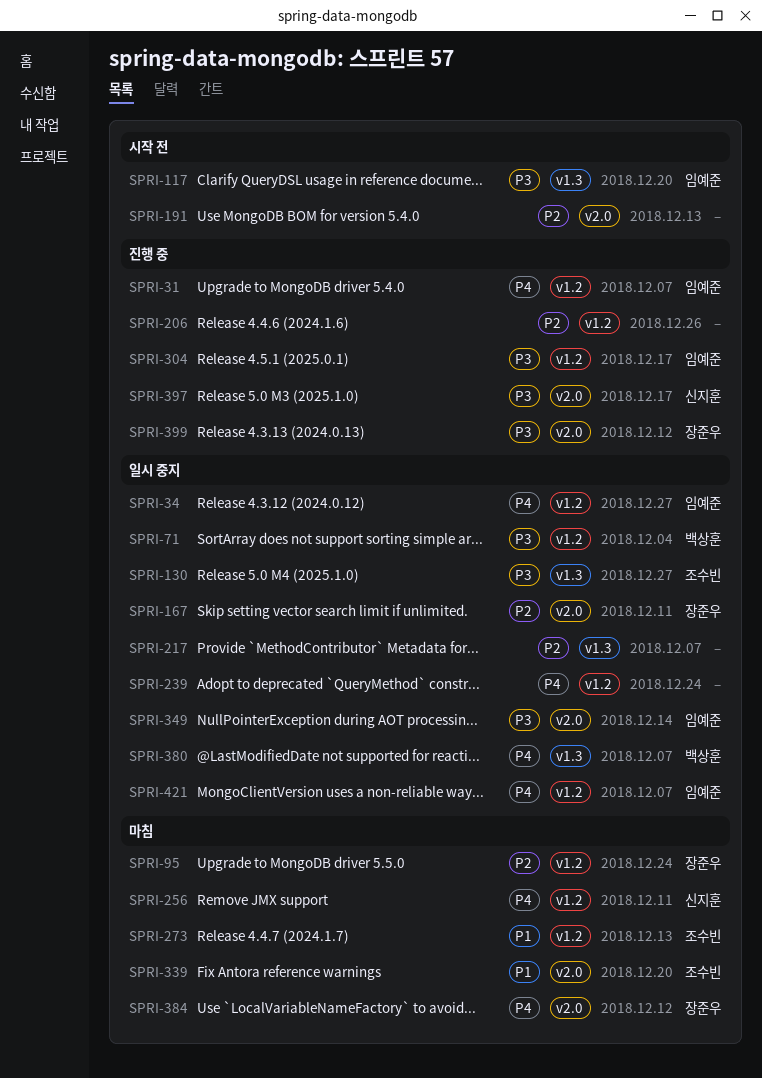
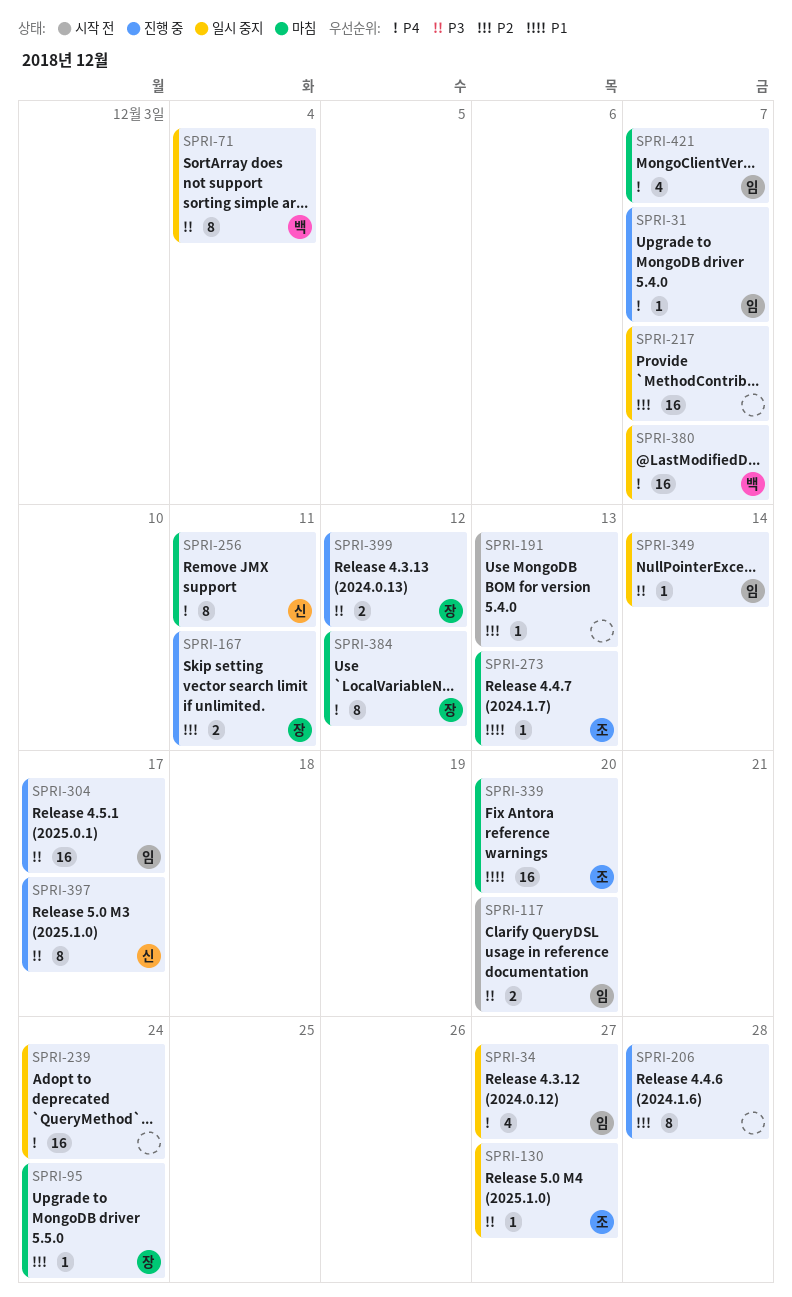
SPRI-167, status: 일시 중지 -> 진행 중
SPRI-206, due: Dec 26 -> Dec 28
SPRI-421, status: 일시 중지 -> 마침

